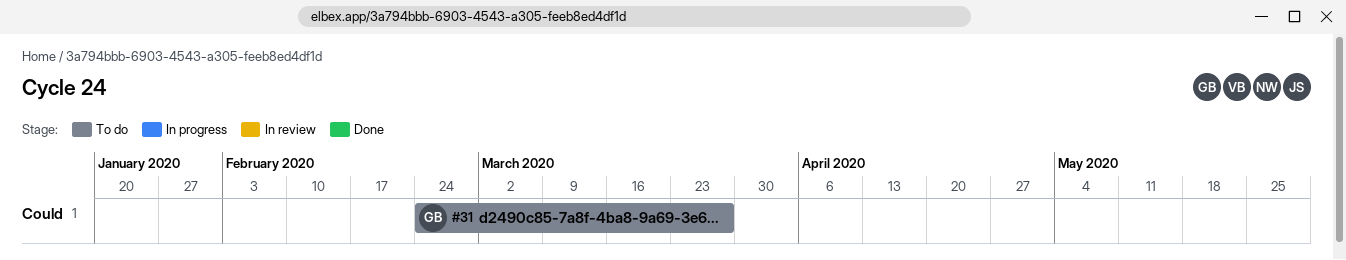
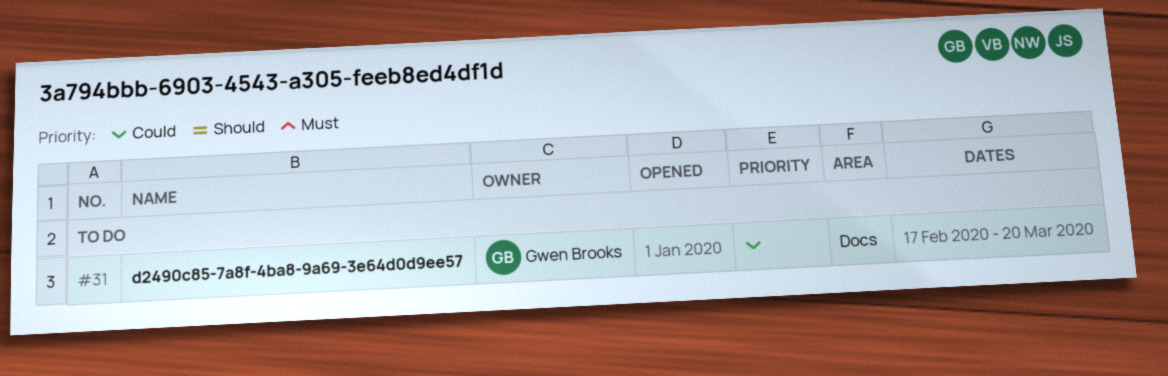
#31, start: Feb 24 -> Feb 17
#31, due: Mar 27 -> Mar 20

